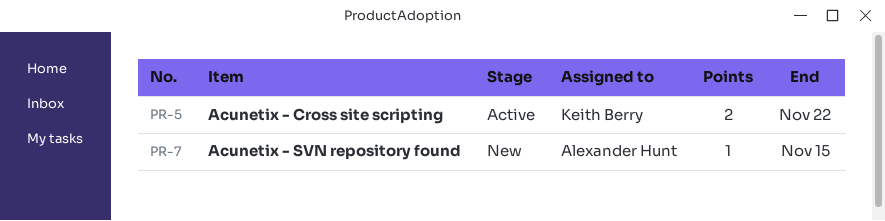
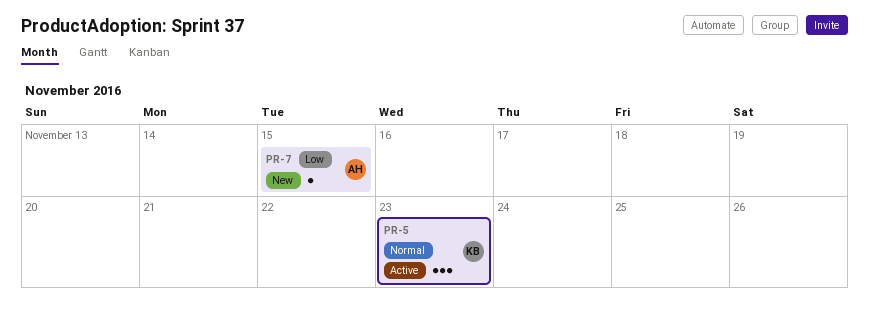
PR-5, estimate: 2 -> 3
PR-5, due: Nov 22 -> Nov 23

